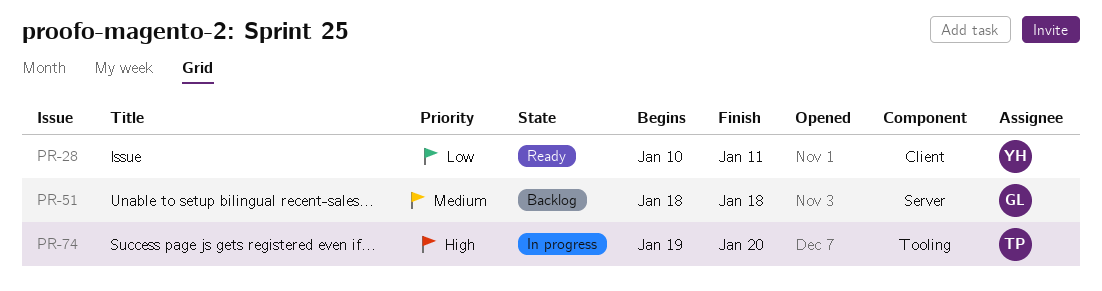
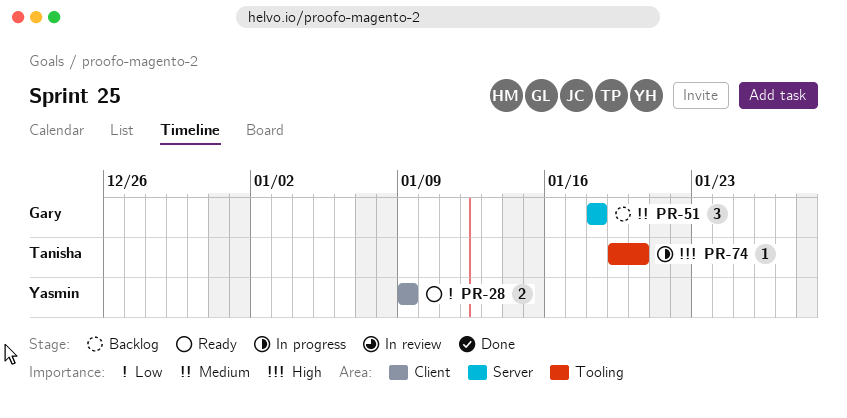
PR-28, start: Jan 10 -> Jan 9
PR-28, due: Jan 11 -> Jan 9

